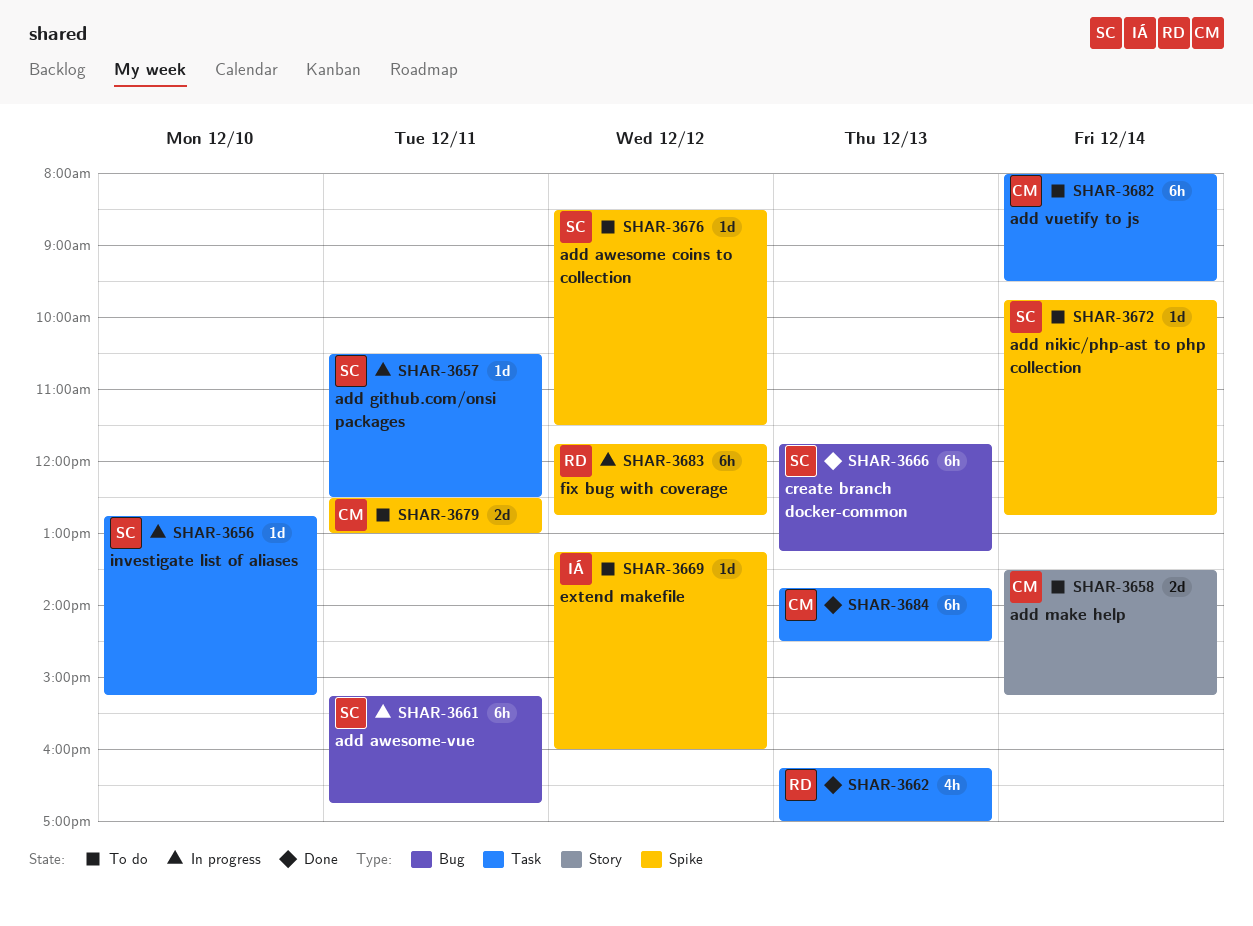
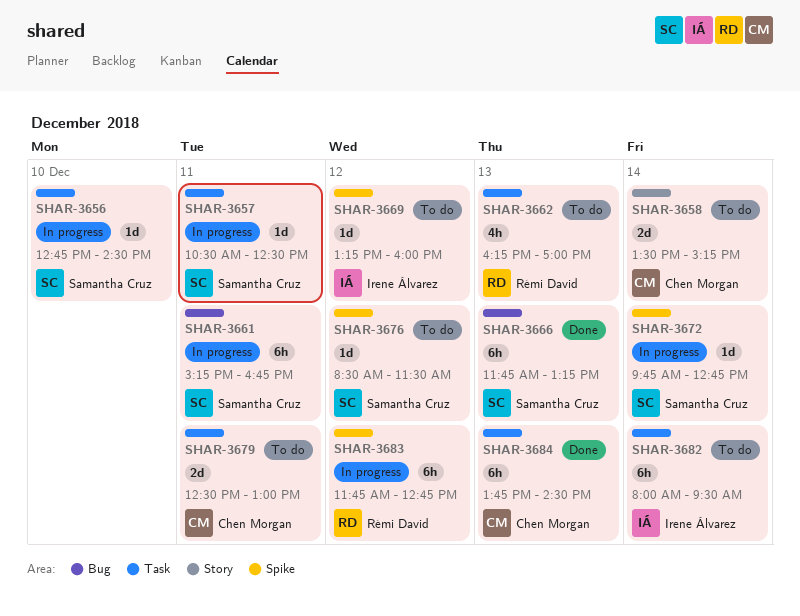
SHAR-3656, ends: 15:15 -> 14:30
SHAR-3662, status: Done -> To do
SHAR-3672, status: To do -> In progress
SHAR-3679, label: Spike -> Task
SHAR-3682, owner: Chen Morgan -> Irene Álvarez

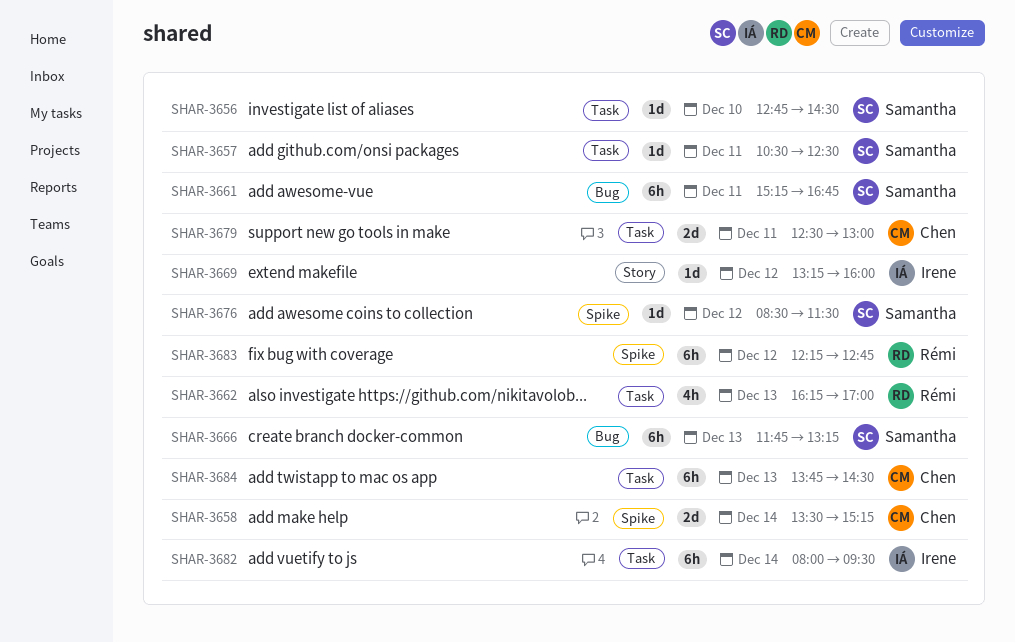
SHAR-3658, label: Story -> Spike
SHAR-3669, label: Spike -> Story
SHAR-3672: present -> none
SHAR-3683, begins: 11:45 -> 12:15

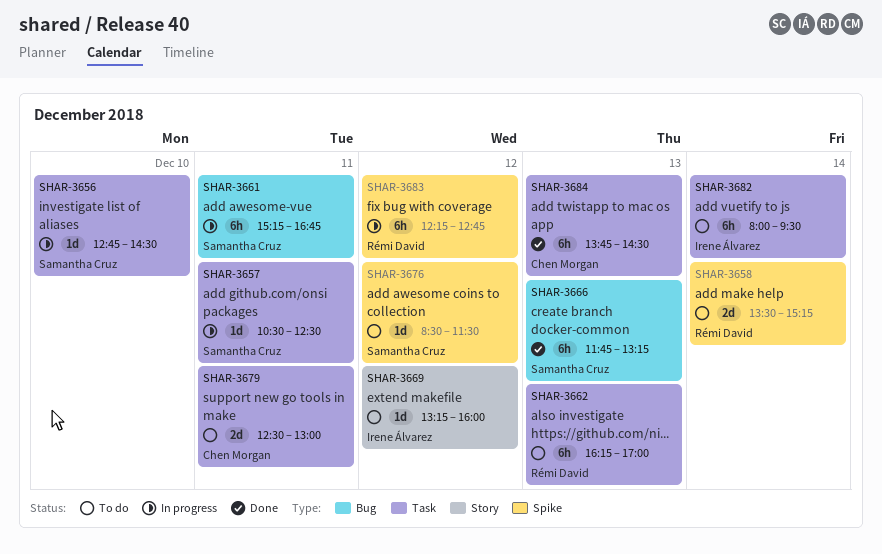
SHAR-3658, owner: Chen Morgan -> Rémi David
SHAR-3662, estimate: 4h -> 6h

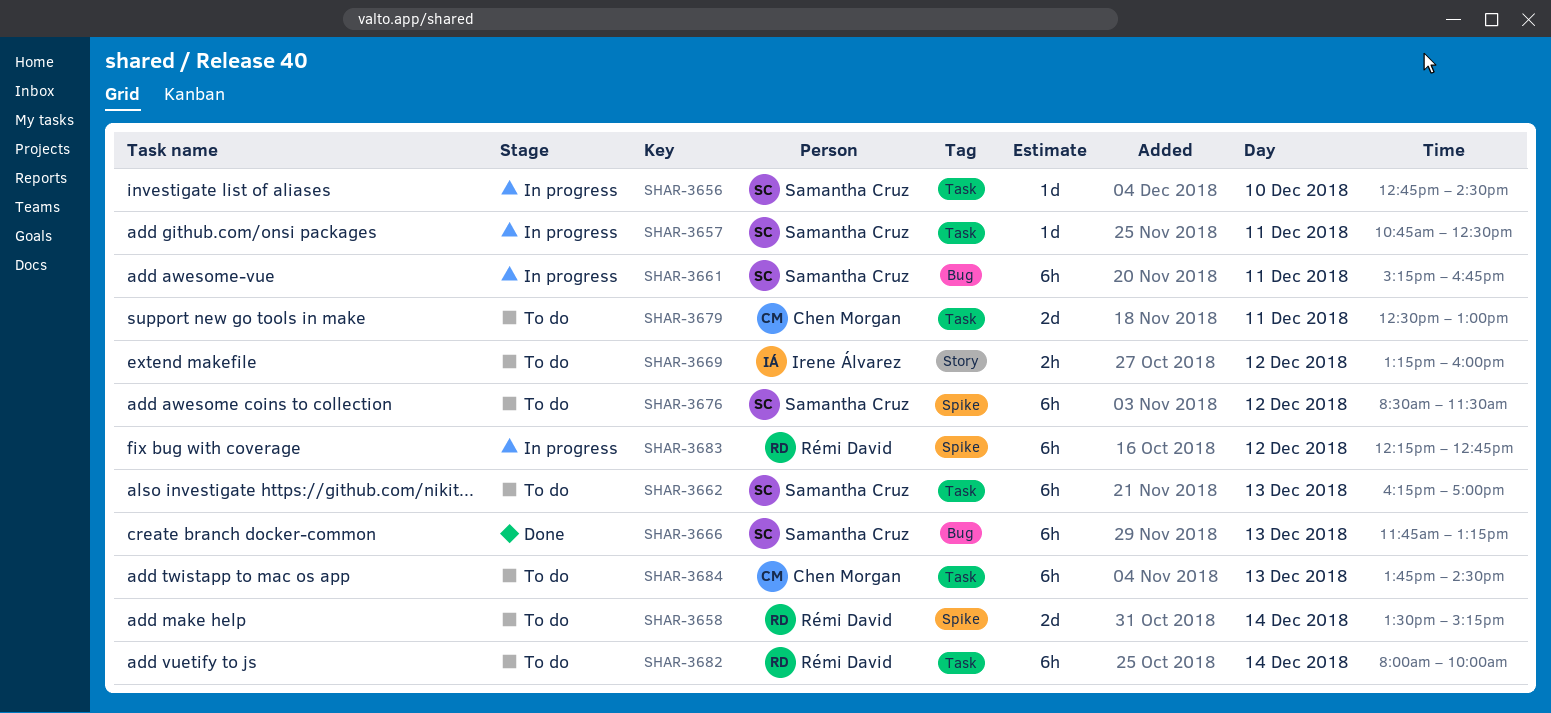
SHAR-3657, begins: 10:30 -> 10:45
SHAR-3662, owner: Rémi David -> Samantha Cruz
SHAR-3669, estimate: 1d -> 2h
SHAR-3676, estimate: 1d -> 6h
SHAR-3682, owner: Irene Álvarez -> Rémi David
SHAR-3682, ends: 09:30 -> 10:00
SHAR-3684, status: Done -> To do

